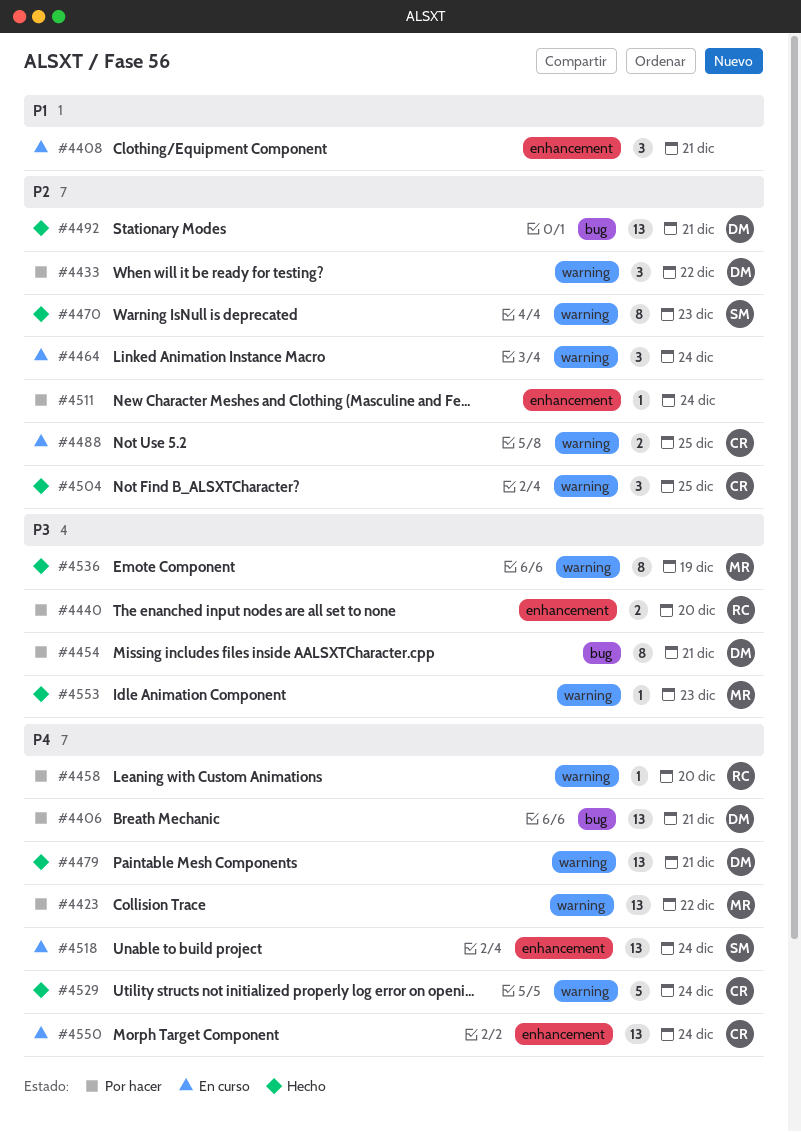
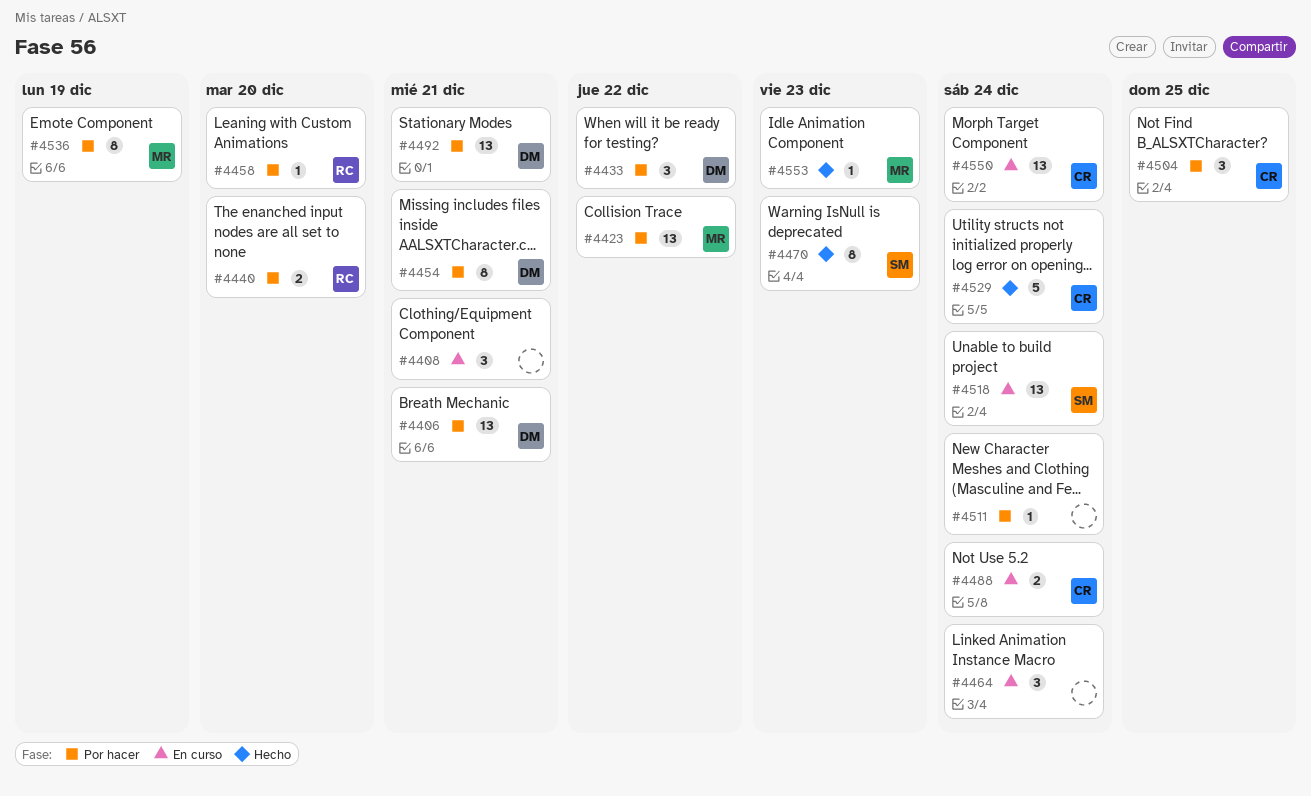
#4479: present -> none
#4488, due: Dec 25 -> Dec 24
#4492, status: Hecho -> Por hacer
#4504, status: Hecho -> Por hacer
#4536, status: Hecho -> Por hacer

